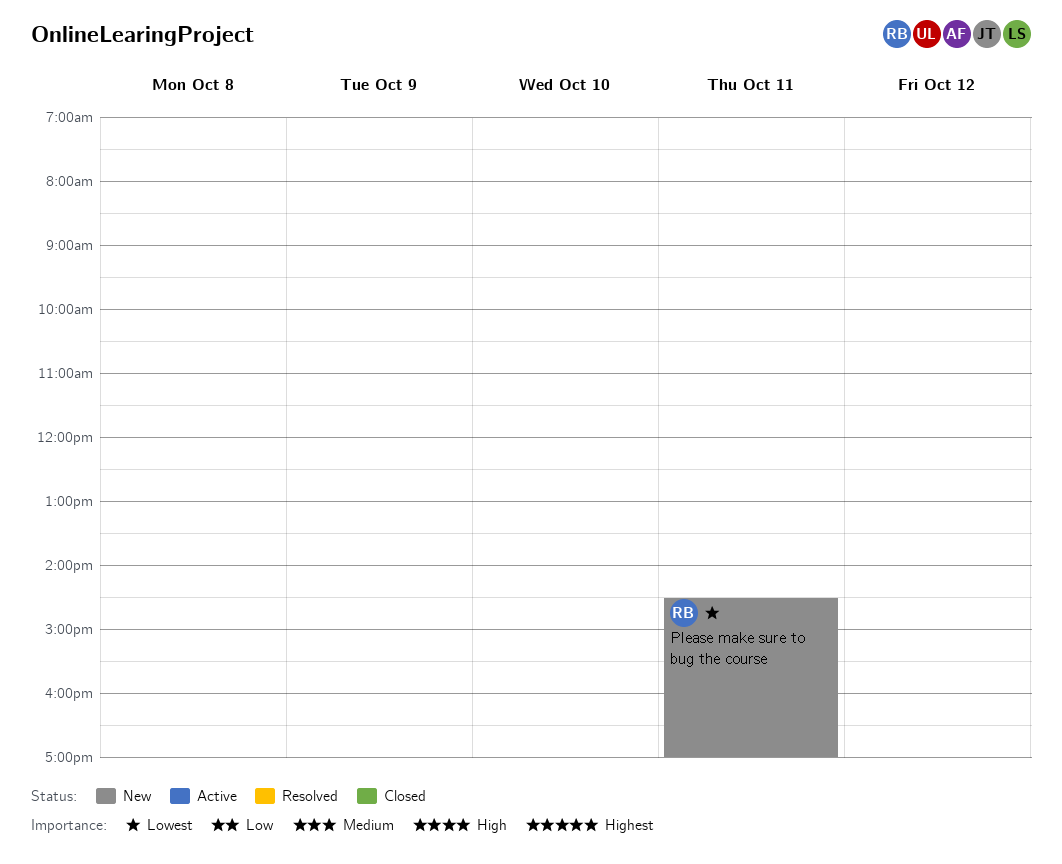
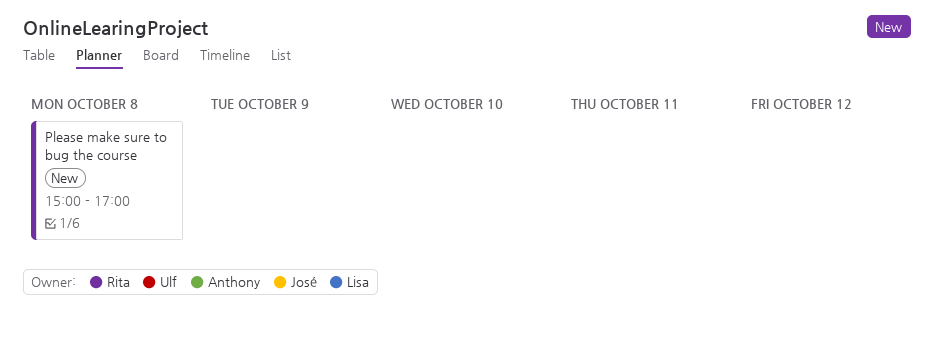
Please make sure to bug the course, day: Oct 11 -> Oct 8
Please make sure to bug the course, begins: 14:30 -> 15:00

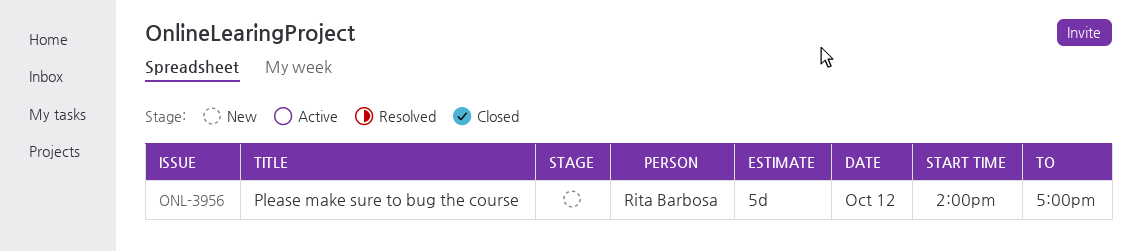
Please make sure to bug the course, day: Oct 8 -> Oct 12
Please make sure to bug the course, begins: 15:00 -> 14:00

